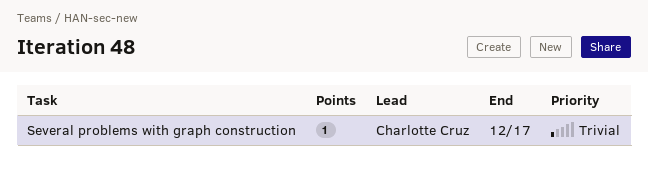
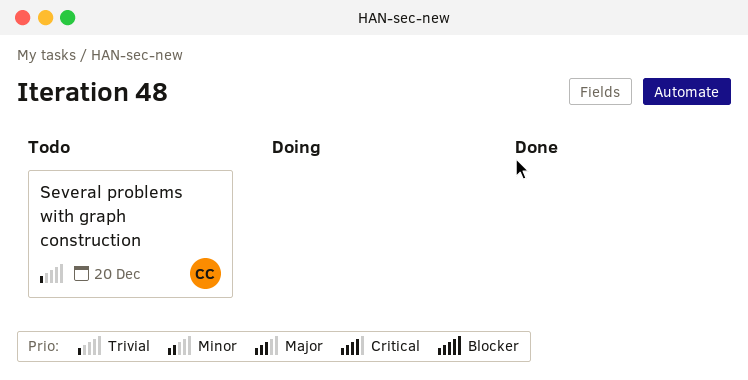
Several problems with graph construction, due: Dec 17 -> Dec 20

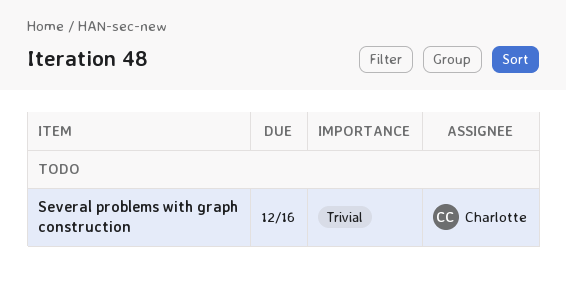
Several problems with graph construction, due: Dec 20 -> Dec 16

